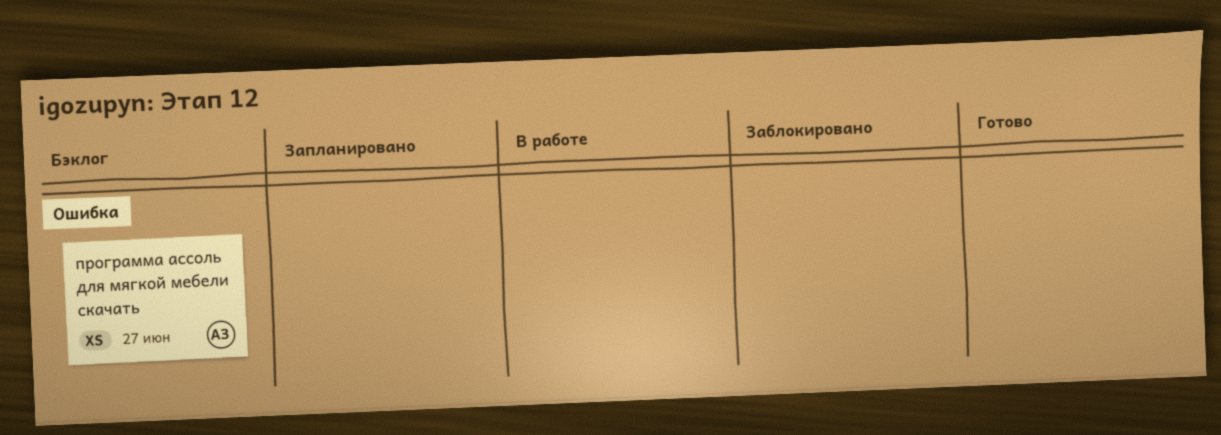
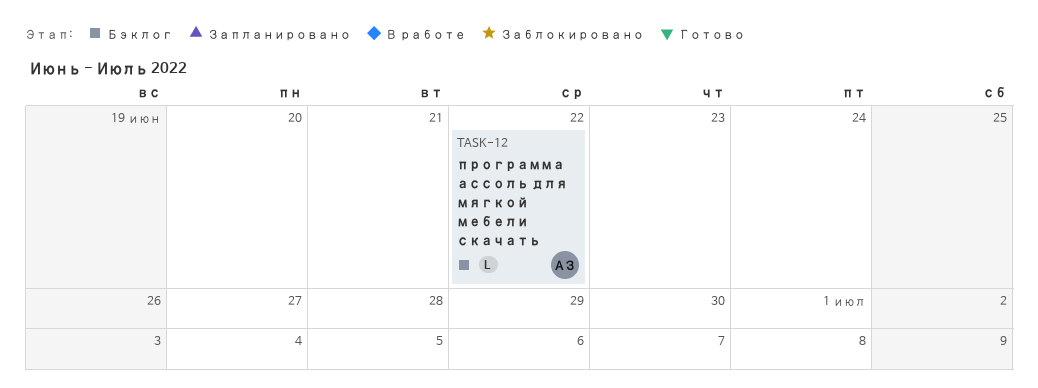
программа ассоль для мягкой мебели скачать, estimate: XS -> L
программа ассоль для мягкой мебели скачать, due: Jun 27 -> Jun 22

